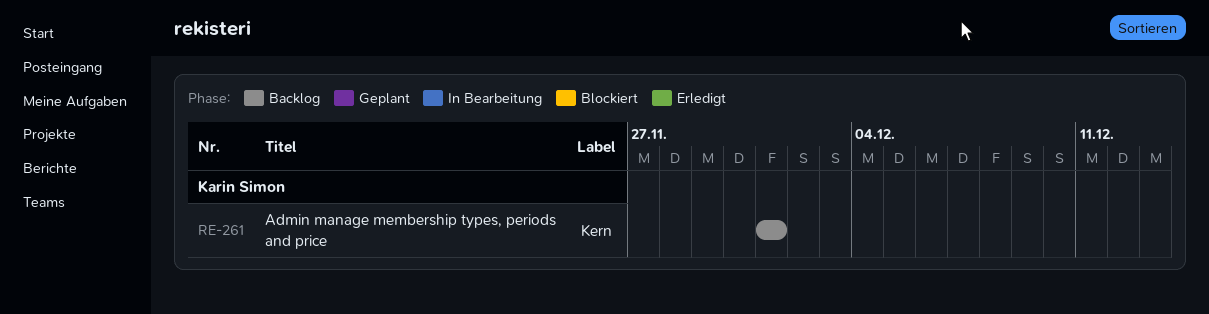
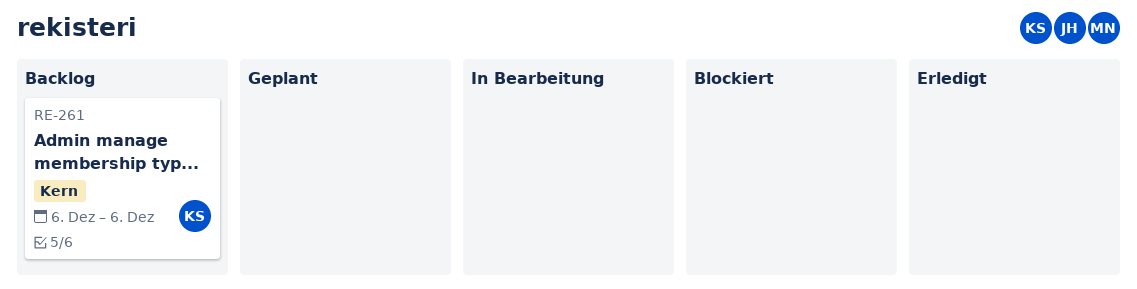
RE-261, start: Dec 1 -> Dec 6
RE-261, due: Dec 1 -> Dec 6

